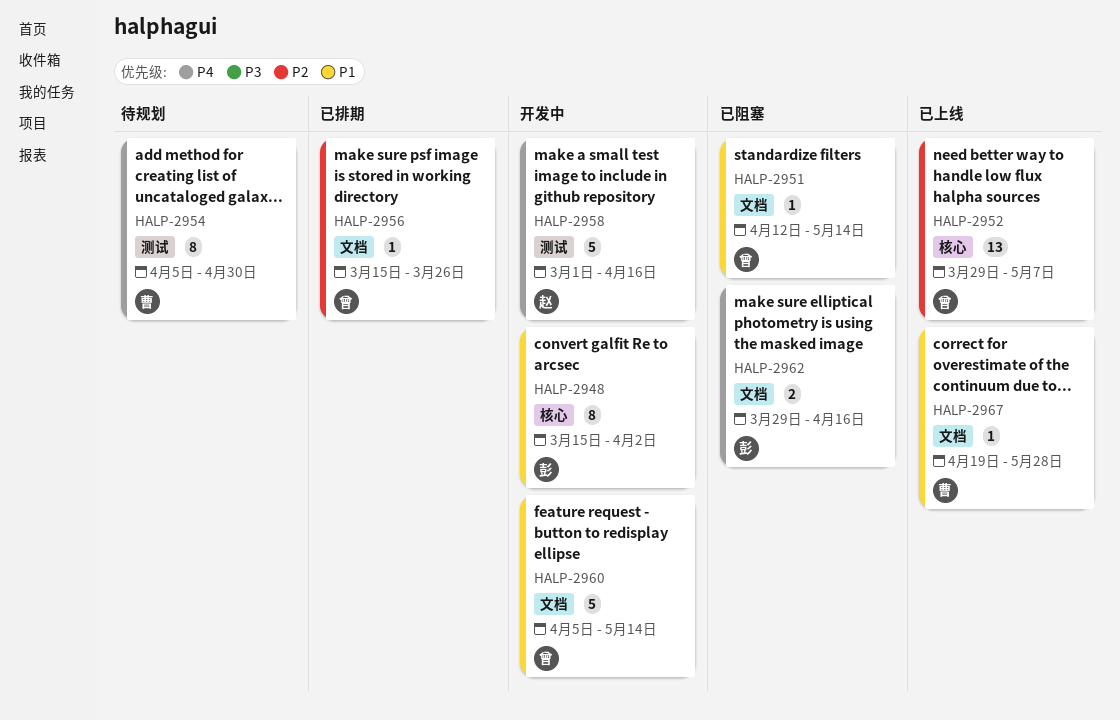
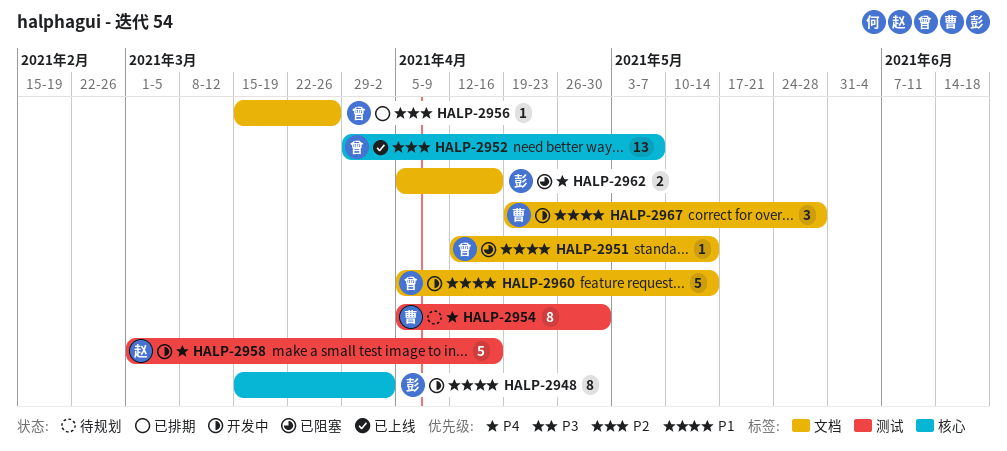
HALP-2962, start: Mar 29 -> Apr 5
HALP-2967, status: 已上线 -> 开发中
HALP-2967, estimate: 1 -> 3

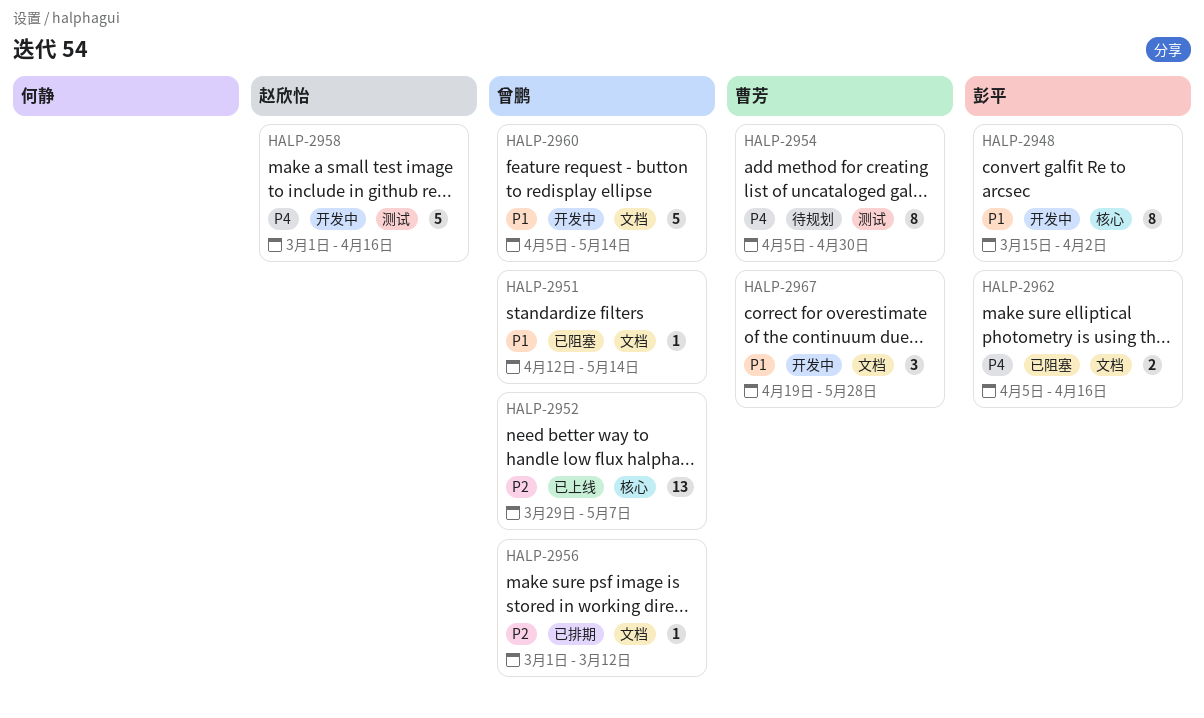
HALP-2956, start: Mar 15 -> Mar 1
HALP-2956, due: Mar 26 -> Mar 12

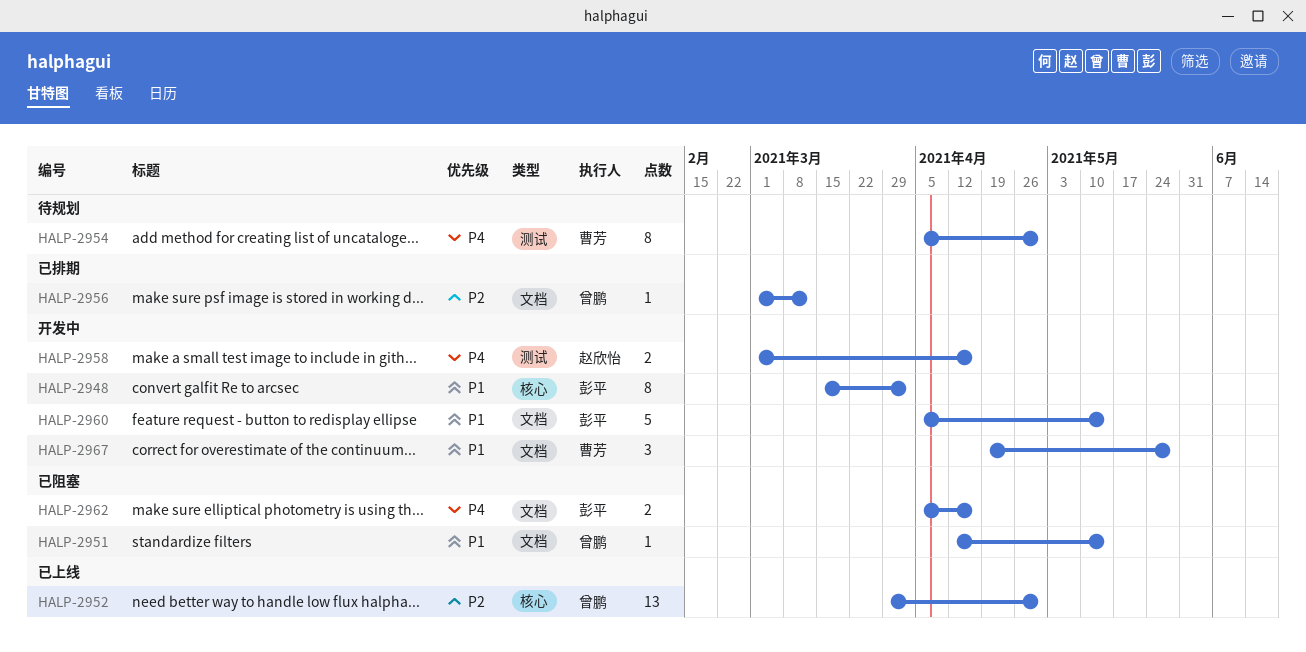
HALP-2952, due: May 7 -> Apr 30
HALP-2958, estimate: 5 -> 2
HALP-2960, owner: 曾鹏 -> 彭平

